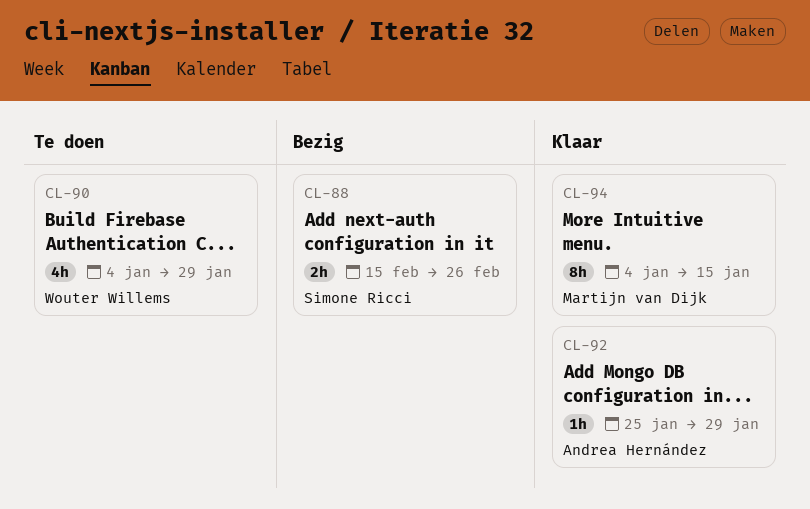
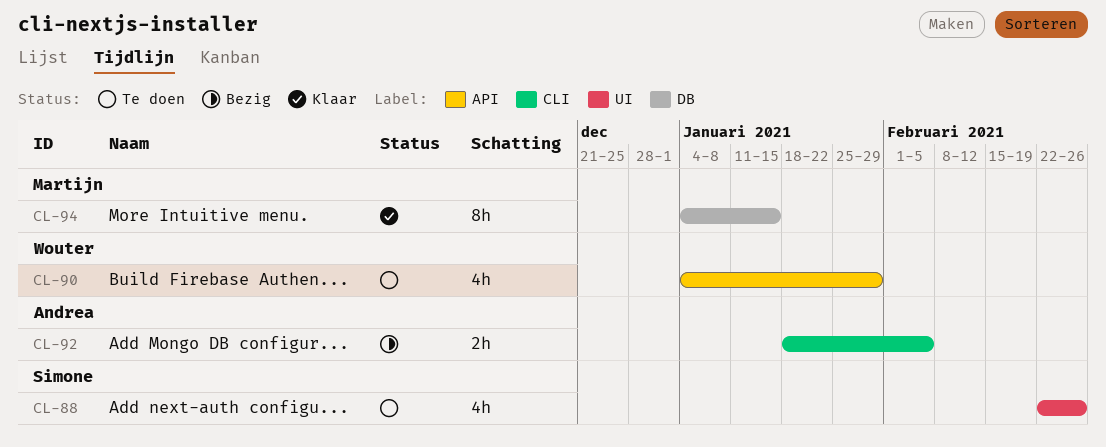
CL-88, status: Bezig -> Te doen
CL-88, estimate: 2h -> 4h
CL-88, start: Feb 15 -> Feb 22
CL-92, status: Klaar -> Bezig
CL-92, estimate: 1h -> 2h
CL-92, start: Jan 25 -> Jan 18
CL-92, due: Jan 29 -> Feb 5

